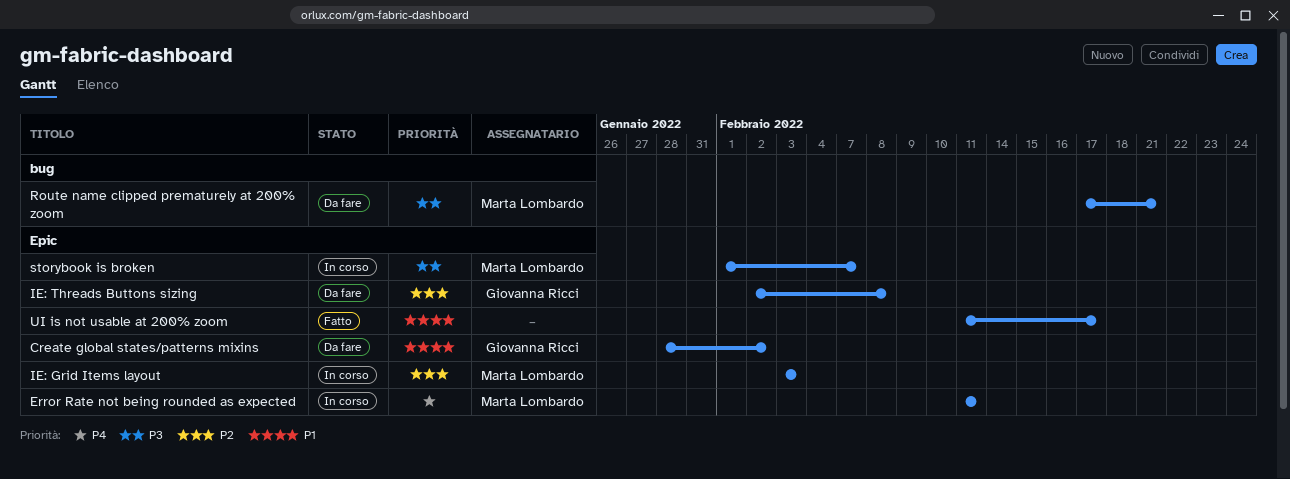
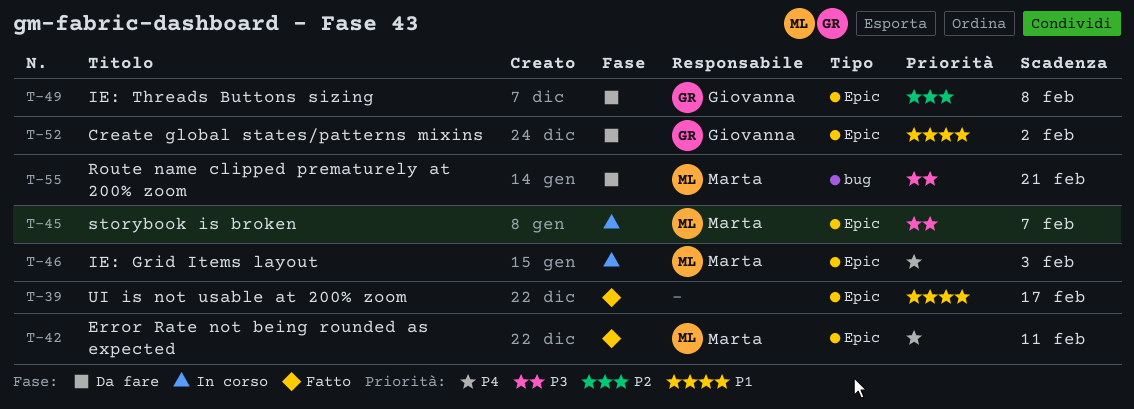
Error Rate not being rounded as expected, status: In corso -> Fatto
IE: Grid Items layout, priority: P2 -> P4

